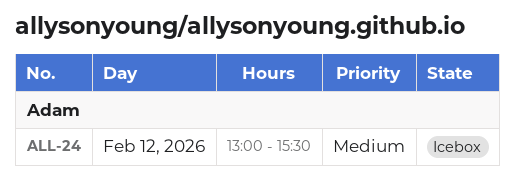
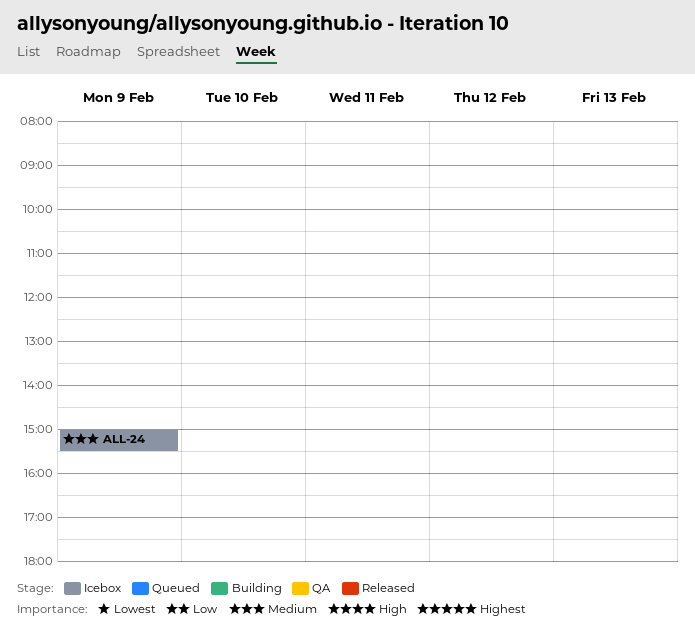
ALL-24, day: Feb 12 -> Feb 9
ALL-24, begins: 13:00 -> 15:00

